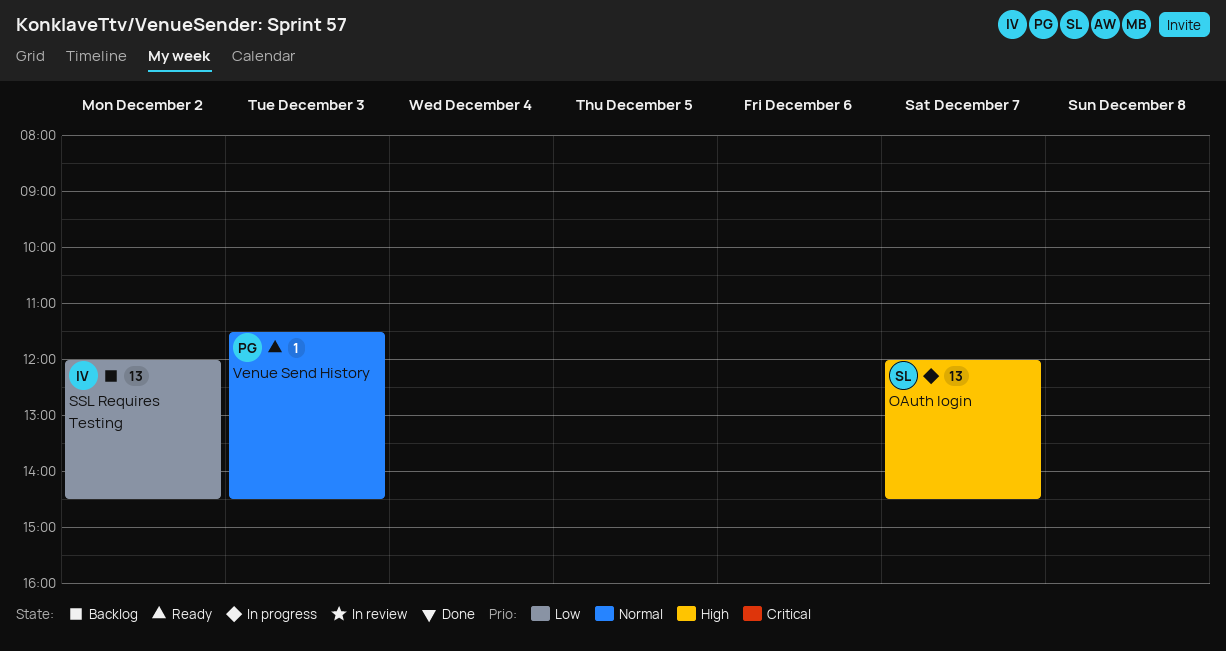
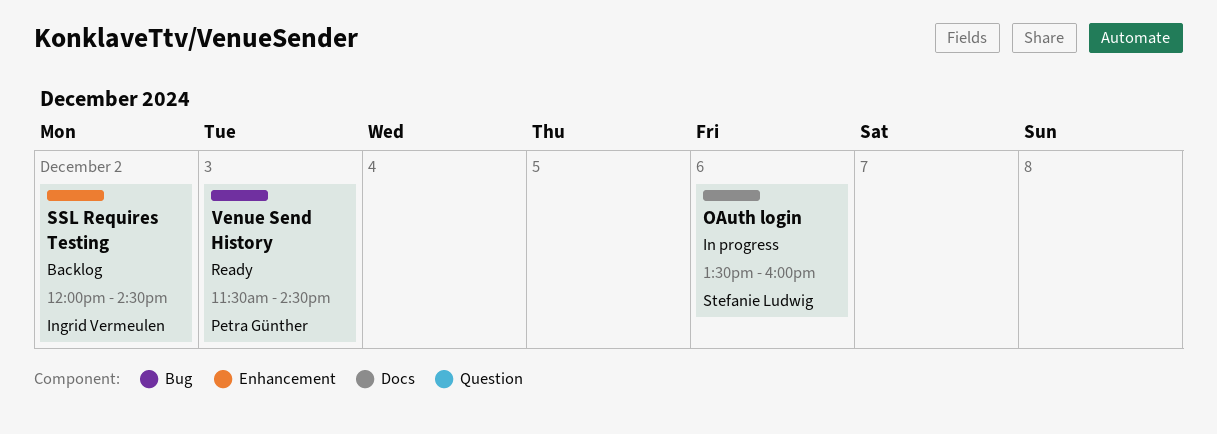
OAuth login, day: Dec 7 -> Dec 6
OAuth login, begins: 12:00 -> 13:30
OAuth login, ends: 14:30 -> 16:00

